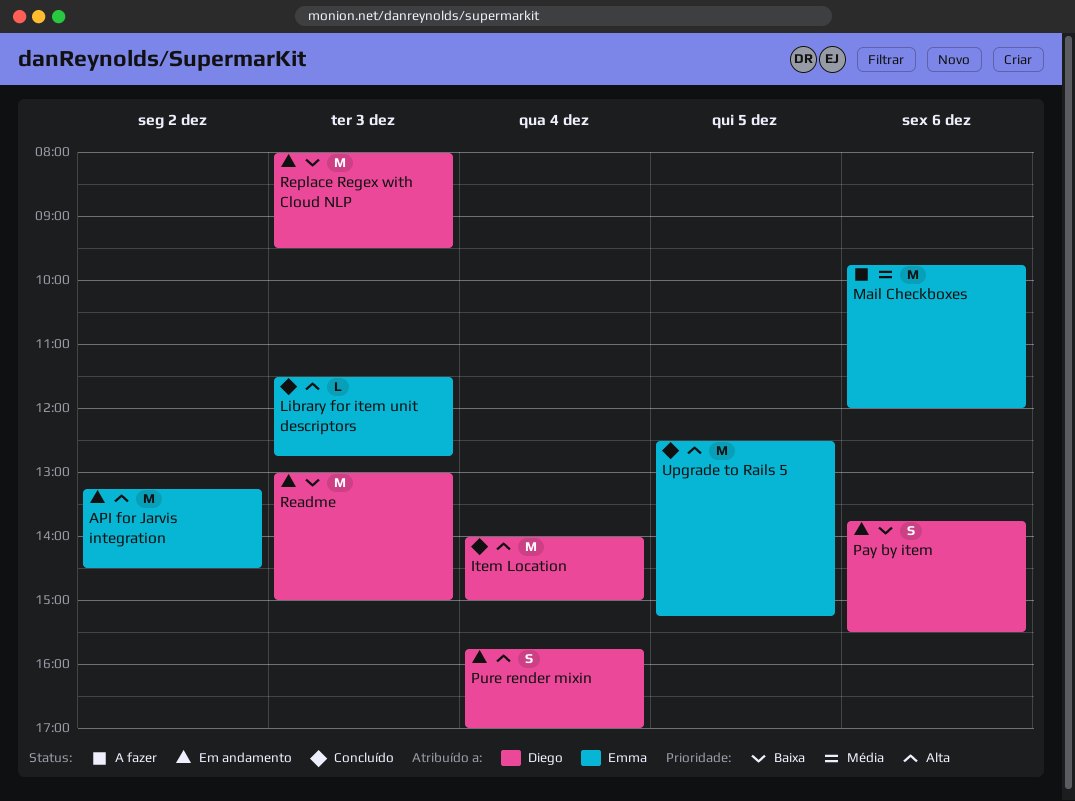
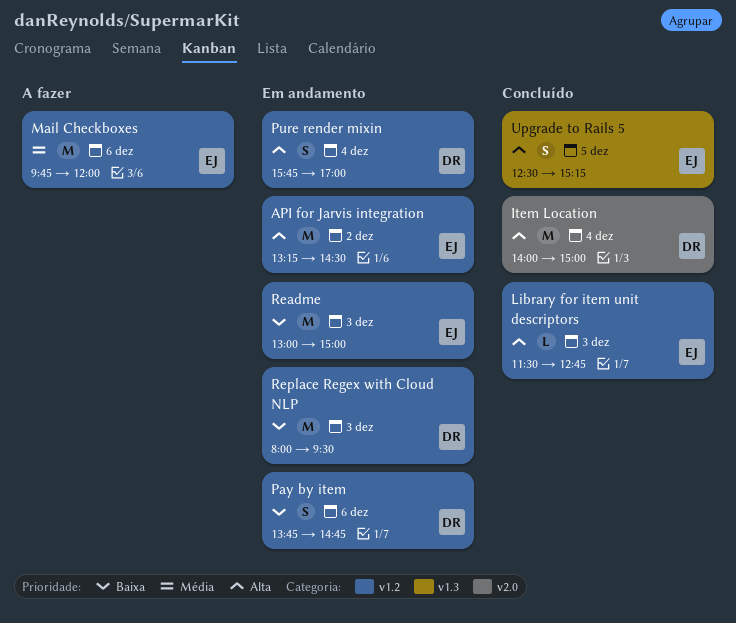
Pay by item, ends: 15:30 -> 14:45
Readme, owner: Diego -> Emma
Upgrade to Rails 5, estimate: M -> S

